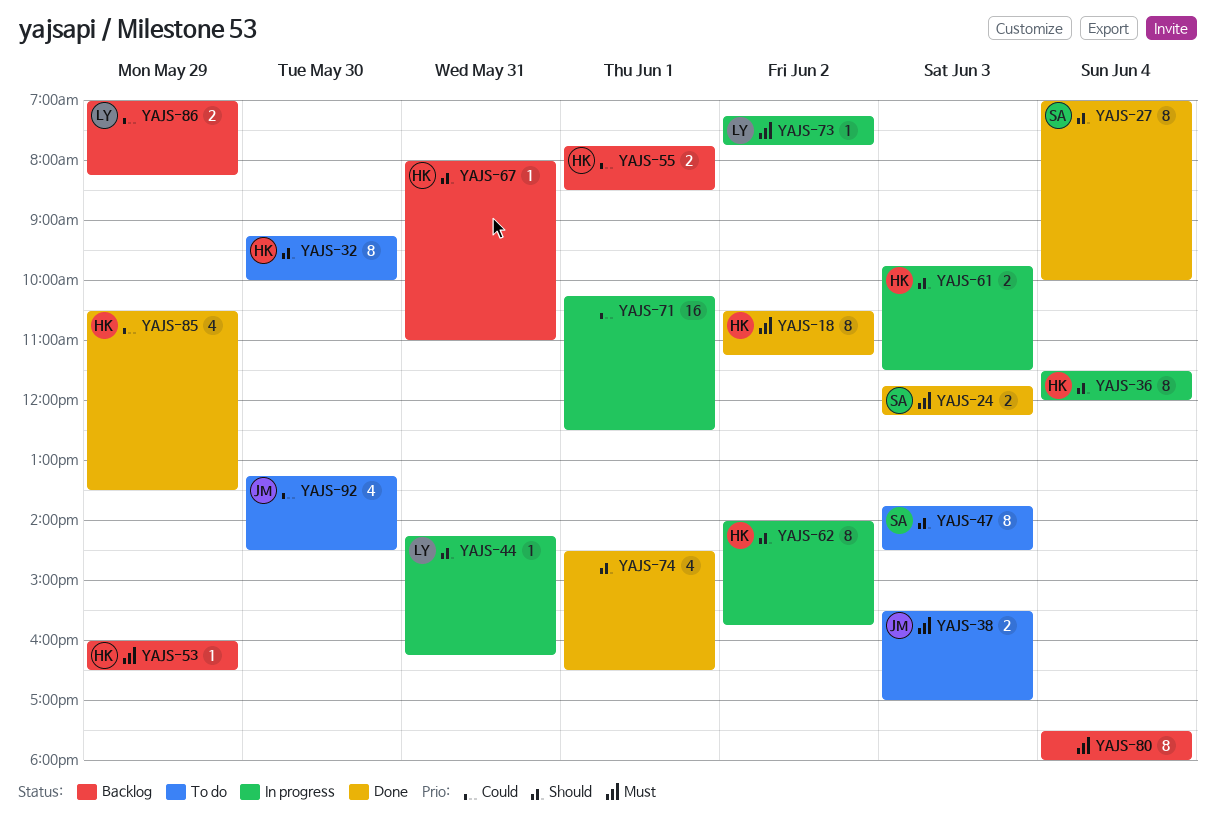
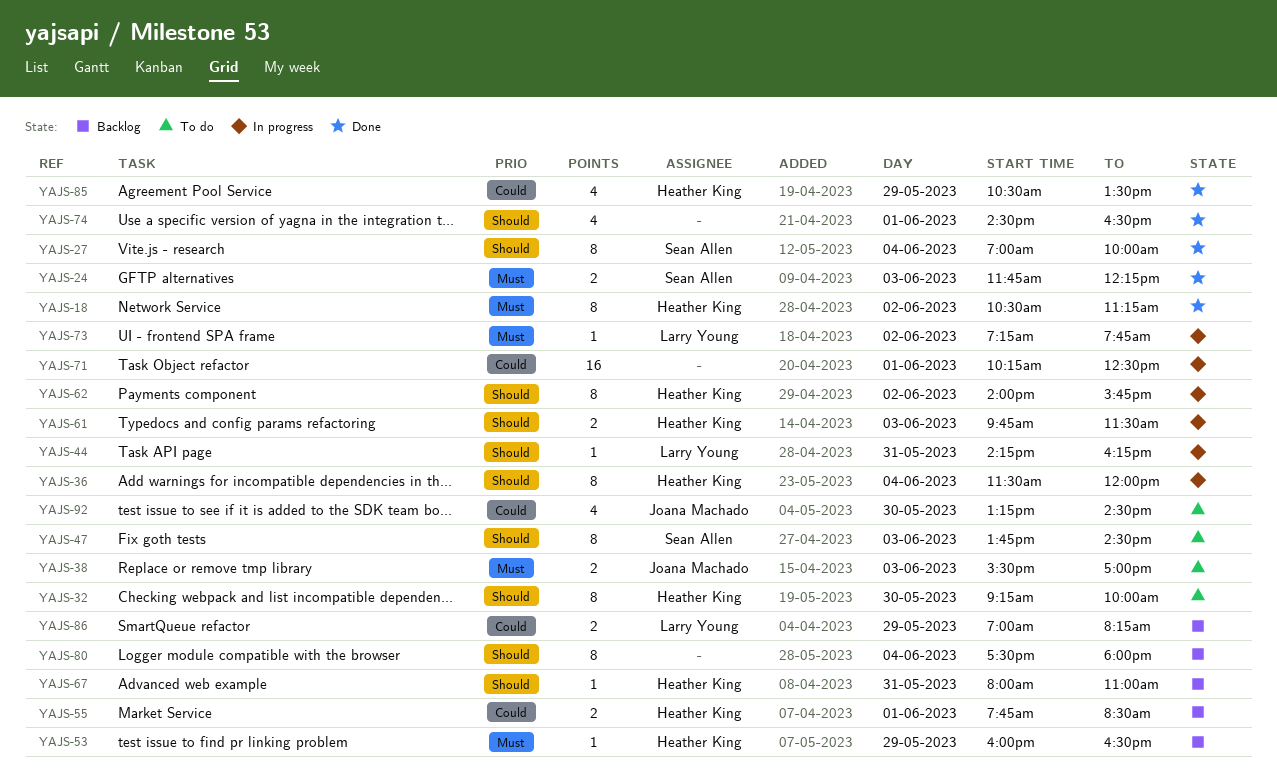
YAJS-80, priority: Must -> Should

